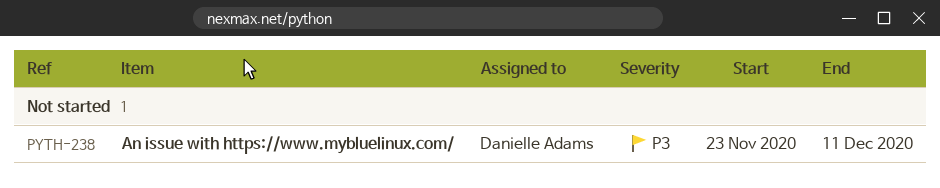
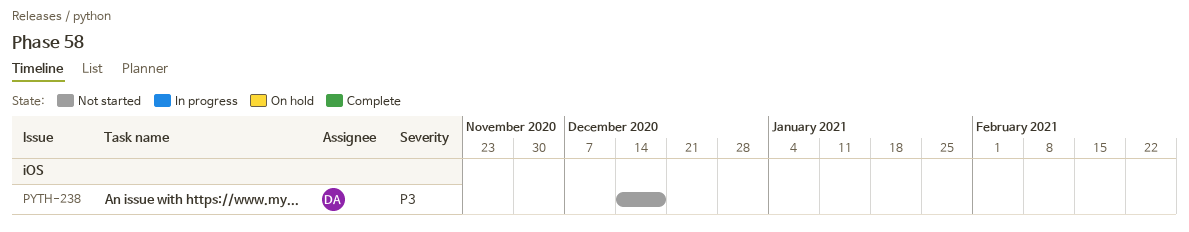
PYTH-238, start: Nov 23 -> Dec 14
PYTH-238, due: Dec 11 -> Dec 18

